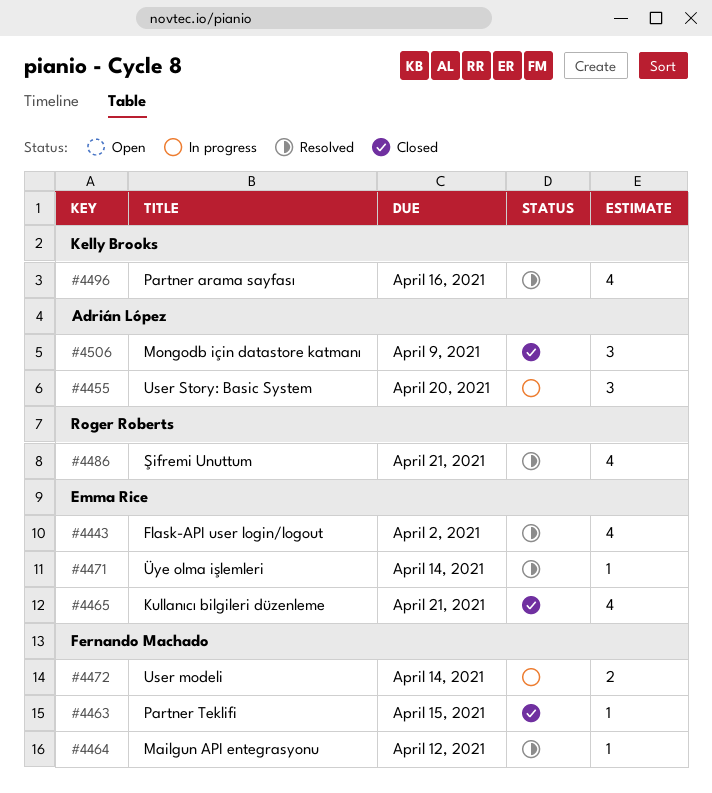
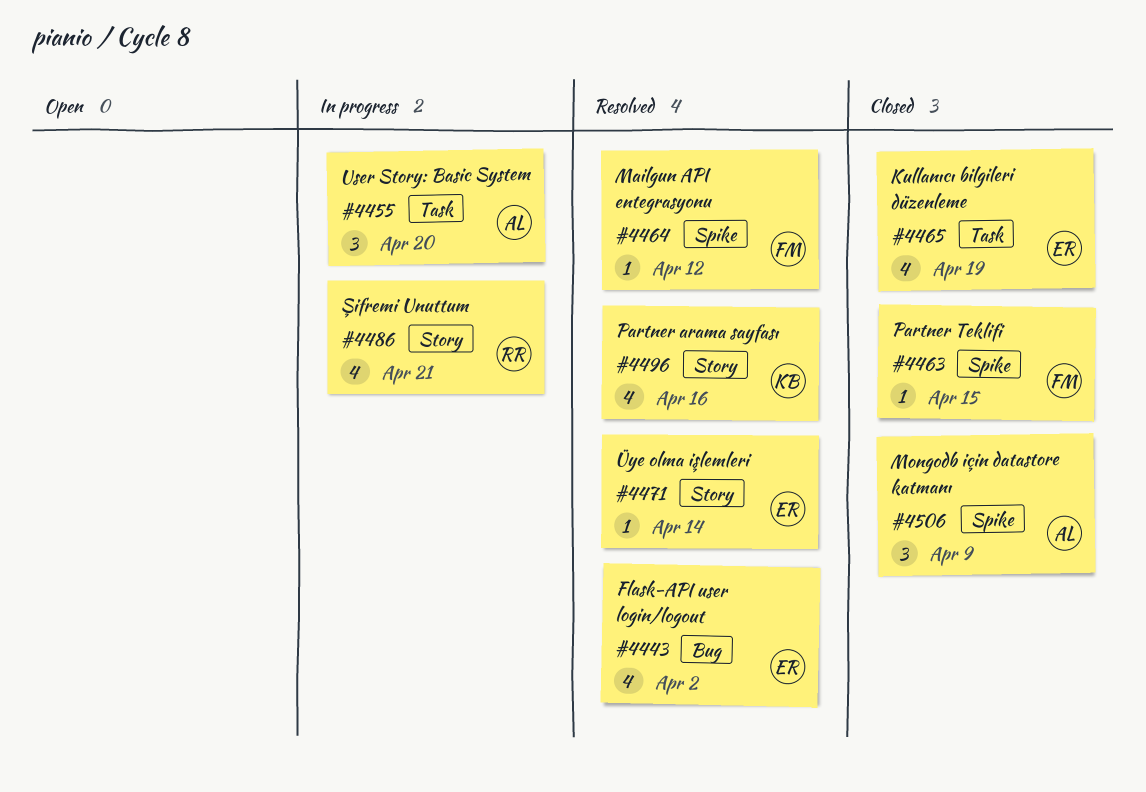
#4465, due: Apr 21 -> Apr 19
#4472: present -> none
#4486, status: Resolved -> In progress

